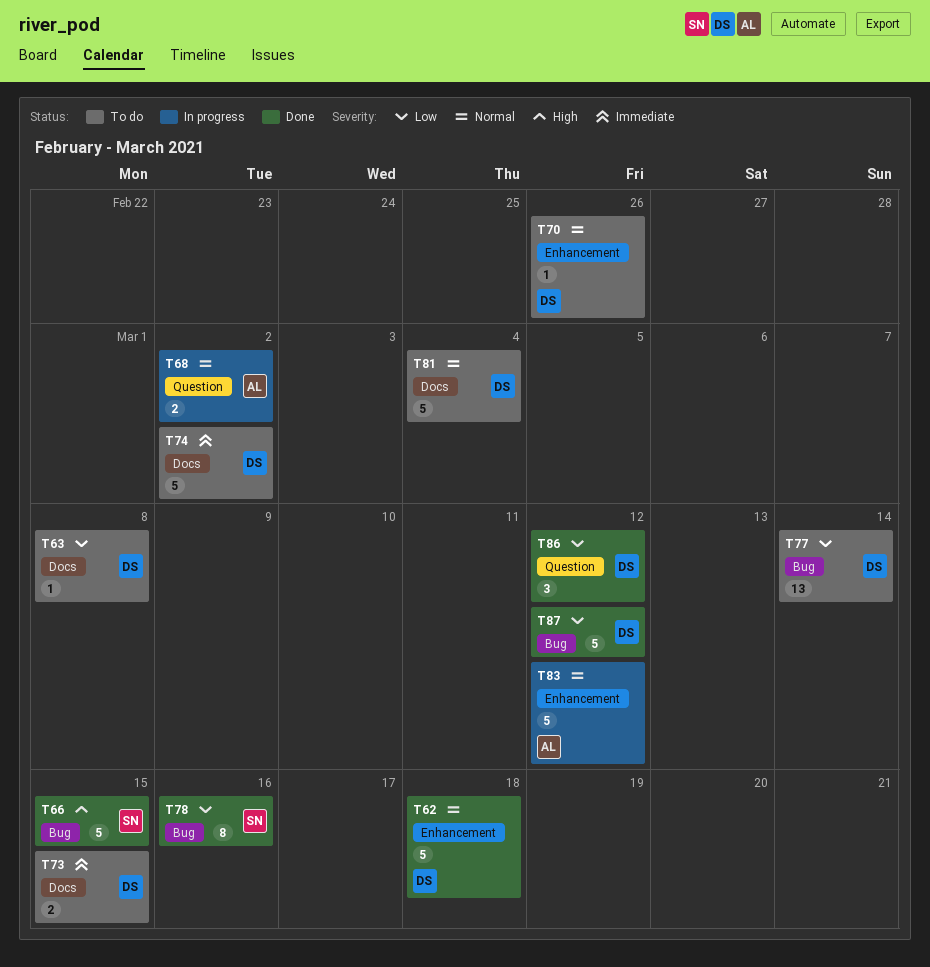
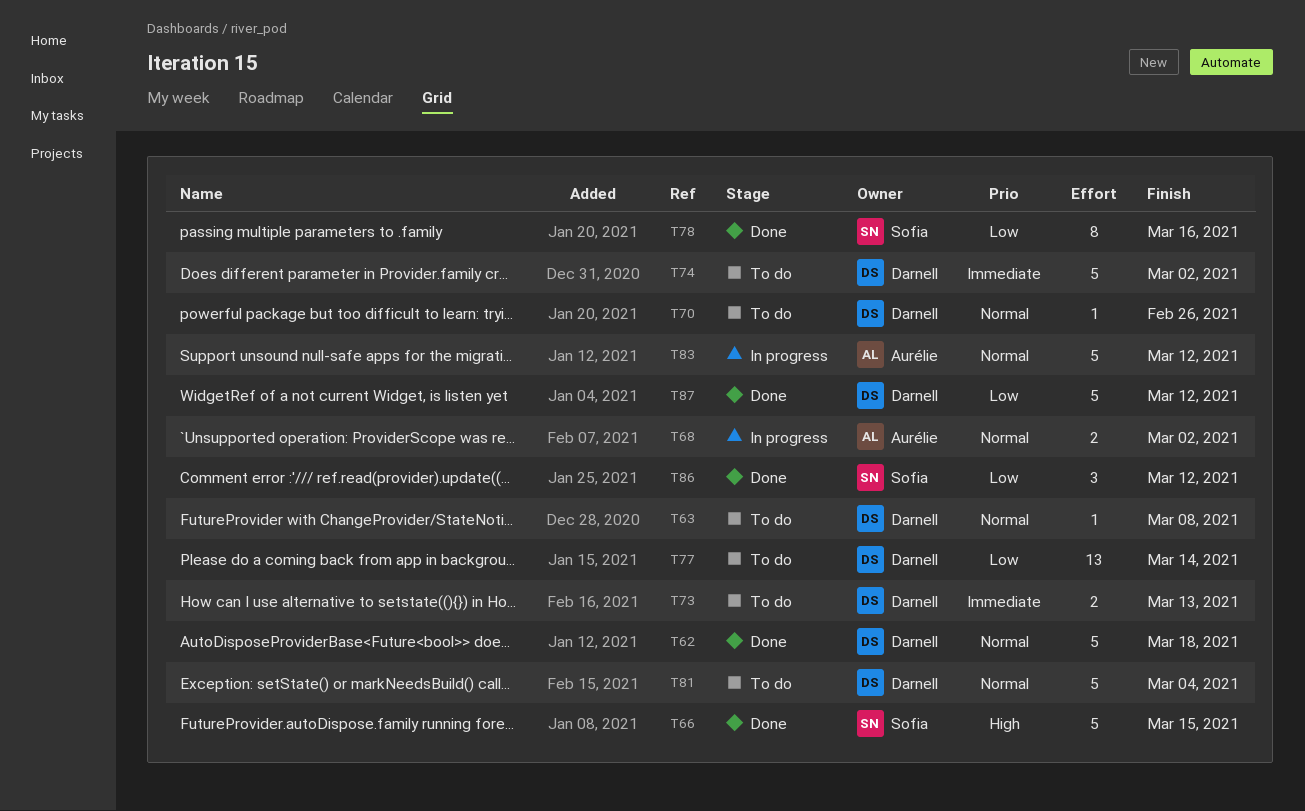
T63, priority: Low -> Normal
T73, due: Mar 15 -> Mar 13
T86, owner: Darnell -> Sofia

